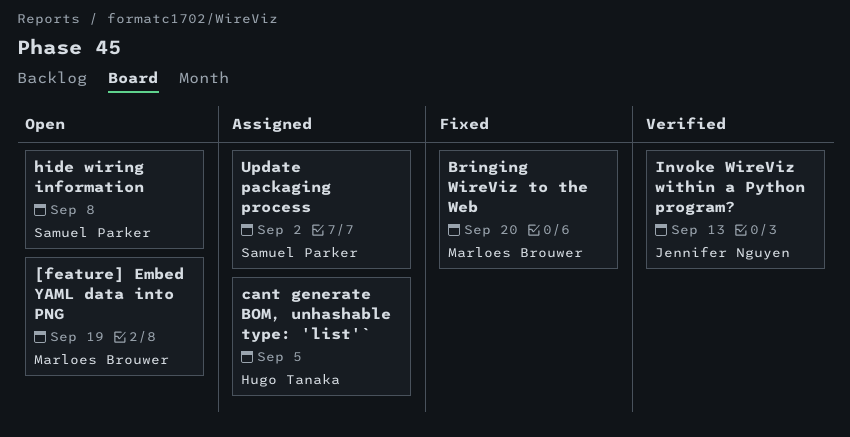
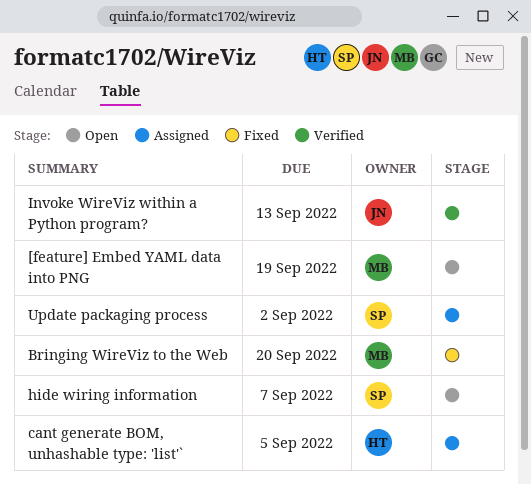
hide wiring information, due: Sep 8 -> Sep 7

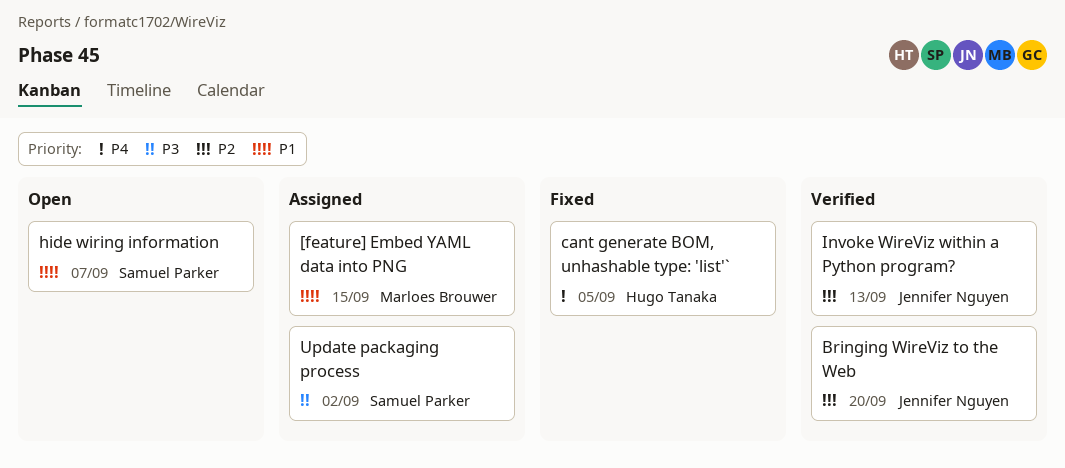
[feature] Embed YAML data into PNG, status: Open -> Assigned
[feature] Embed YAML data into PNG, due: Sep 19 -> Sep 15
Bringing WireViz to the Web, status: Fixed -> Verified
Bringing WireViz to the Web, owner: Marloes Brouwer -> Jennifer Nguyen
cant generate BOM, unhashable type: 'list'`, status: Assigned -> Fixed

